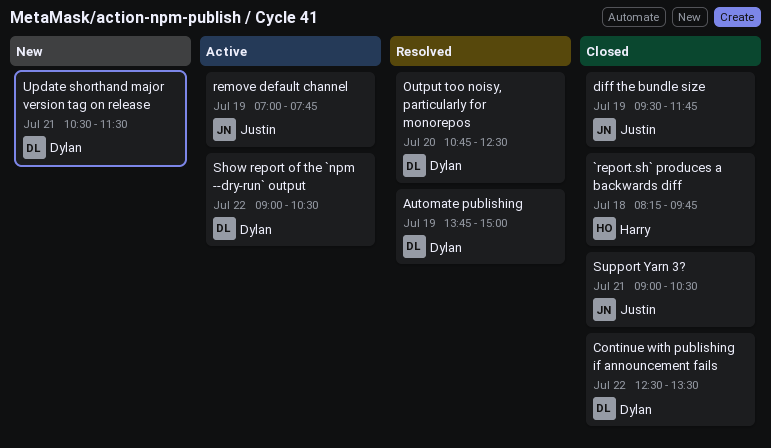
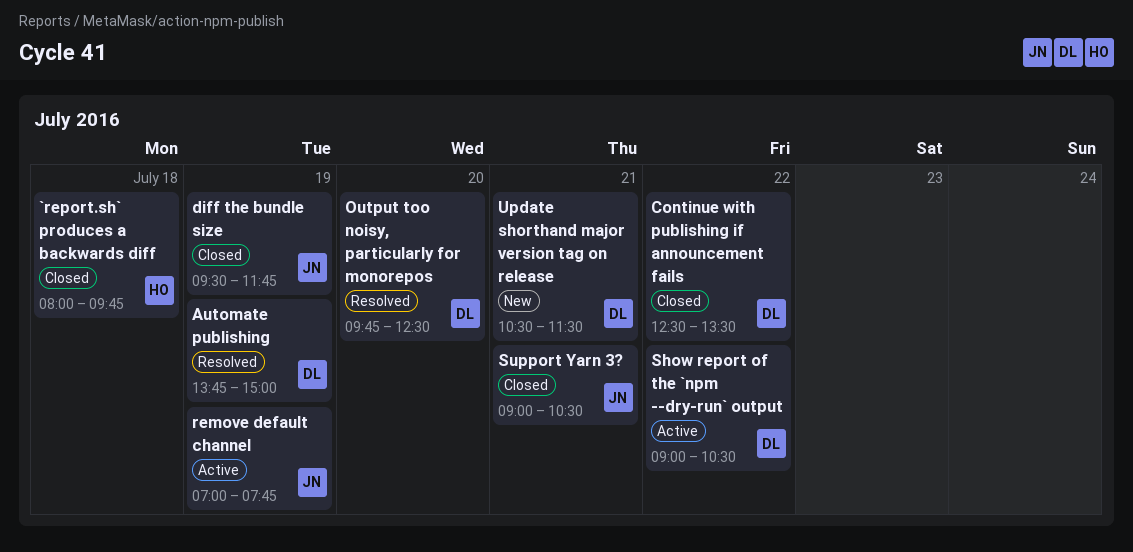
`report.sh` produces a backwards diff, begins: 08:15 -> 08:00
Output too noisy, particularly for monorepos, begins: 10:45 -> 09:45

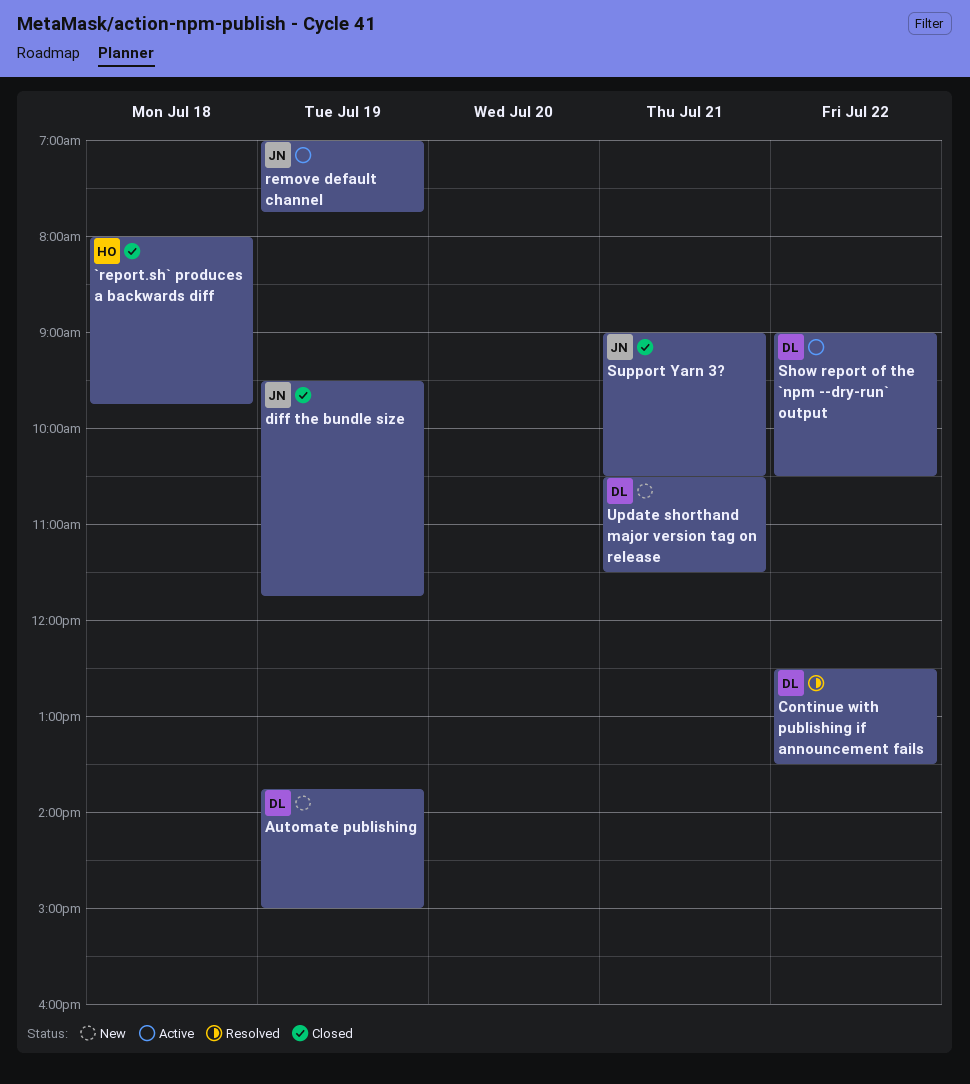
Automate publishing, status: Resolved -> New
Continue with publishing if announcement fails, status: Closed -> Resolved
Output too noisy, particularly for monorepos: present -> none

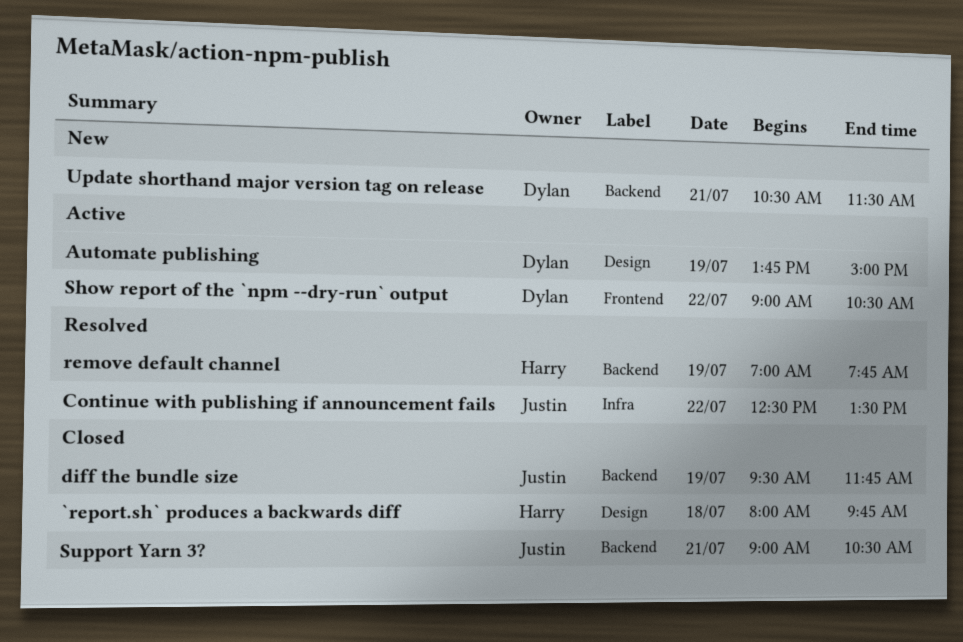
Automate publishing, status: New -> Active
Continue with publishing if announcement fails, owner: Dylan -> Justin
remove default channel, status: Active -> Resolved
remove default channel, owner: Justin -> Harry

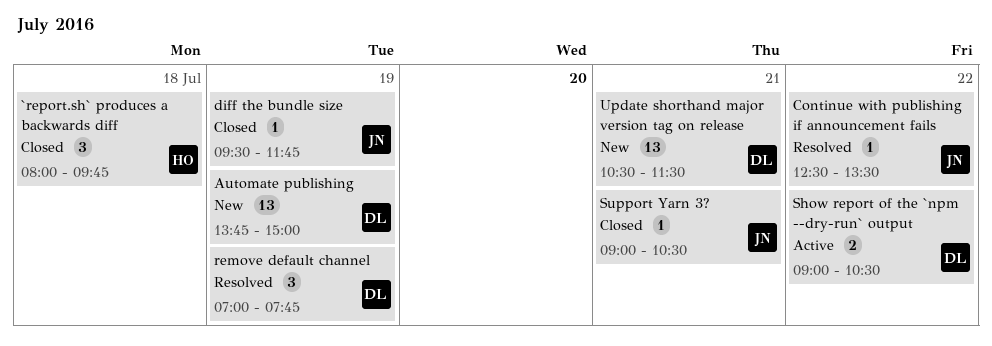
Automate publishing, status: Active -> New
remove default channel, owner: Harry -> Dylan

